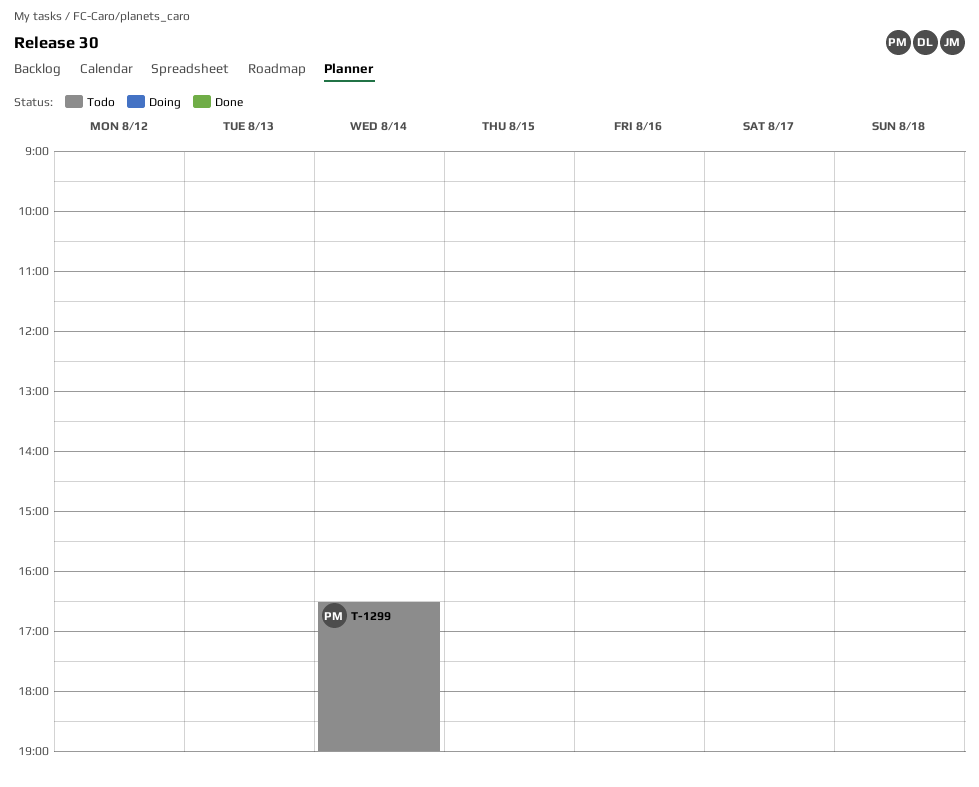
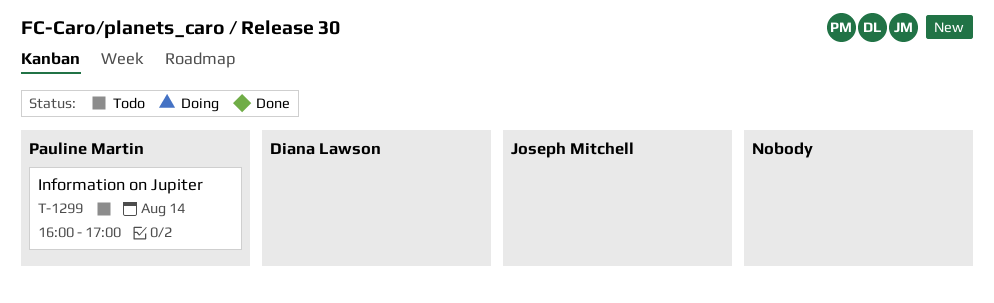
T-1299, begins: 16:30 -> 16:00
T-1299, ends: 19:00 -> 17:00

